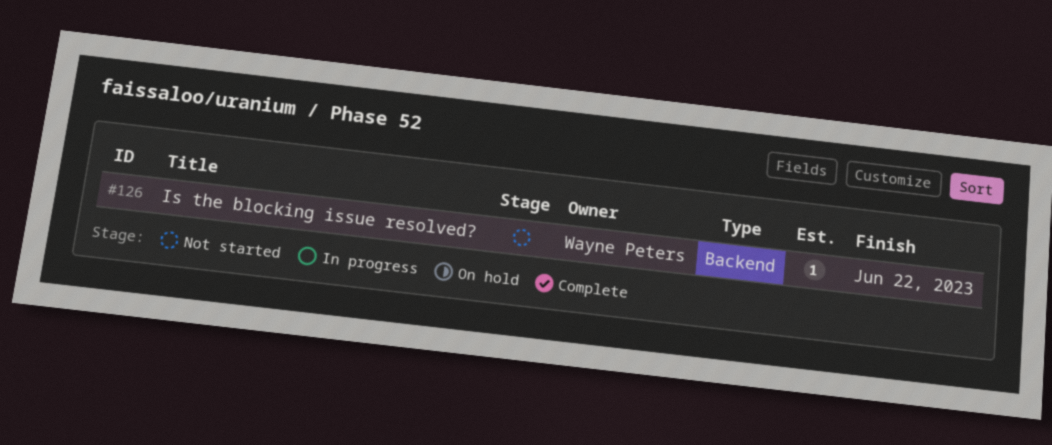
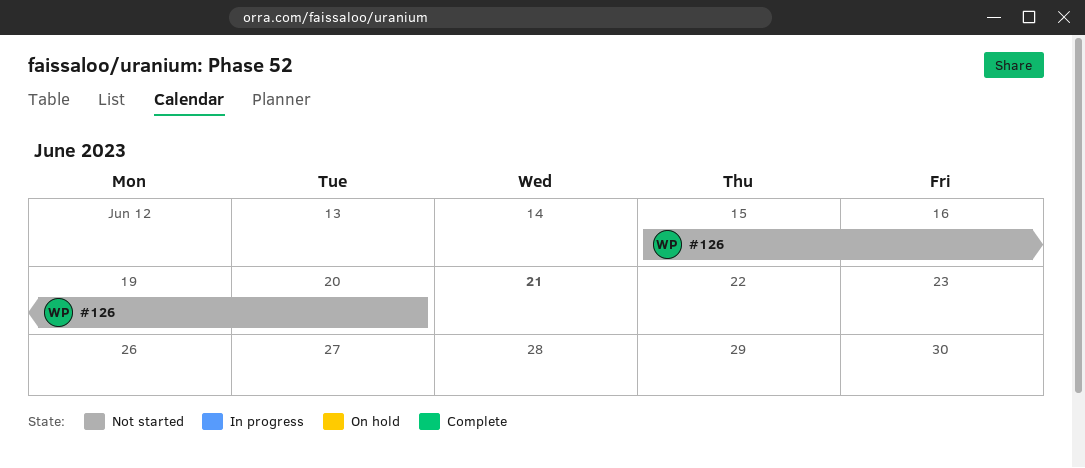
#126, due: Jun 22 -> Jun 20

